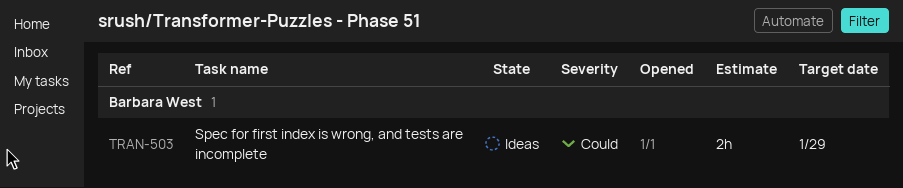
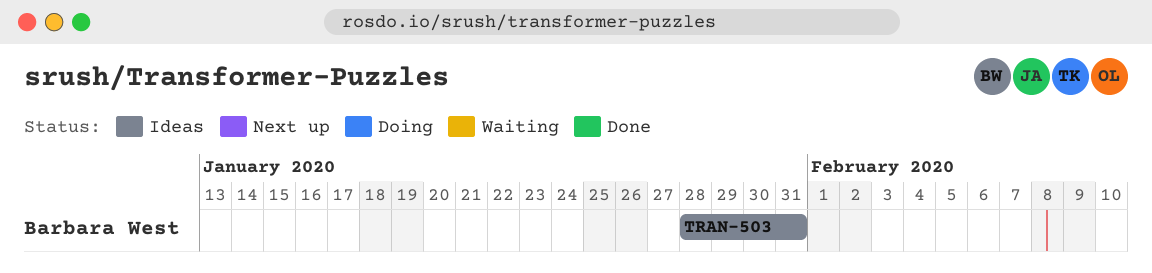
TRAN-503, due: Jan 29 -> Jan 31

